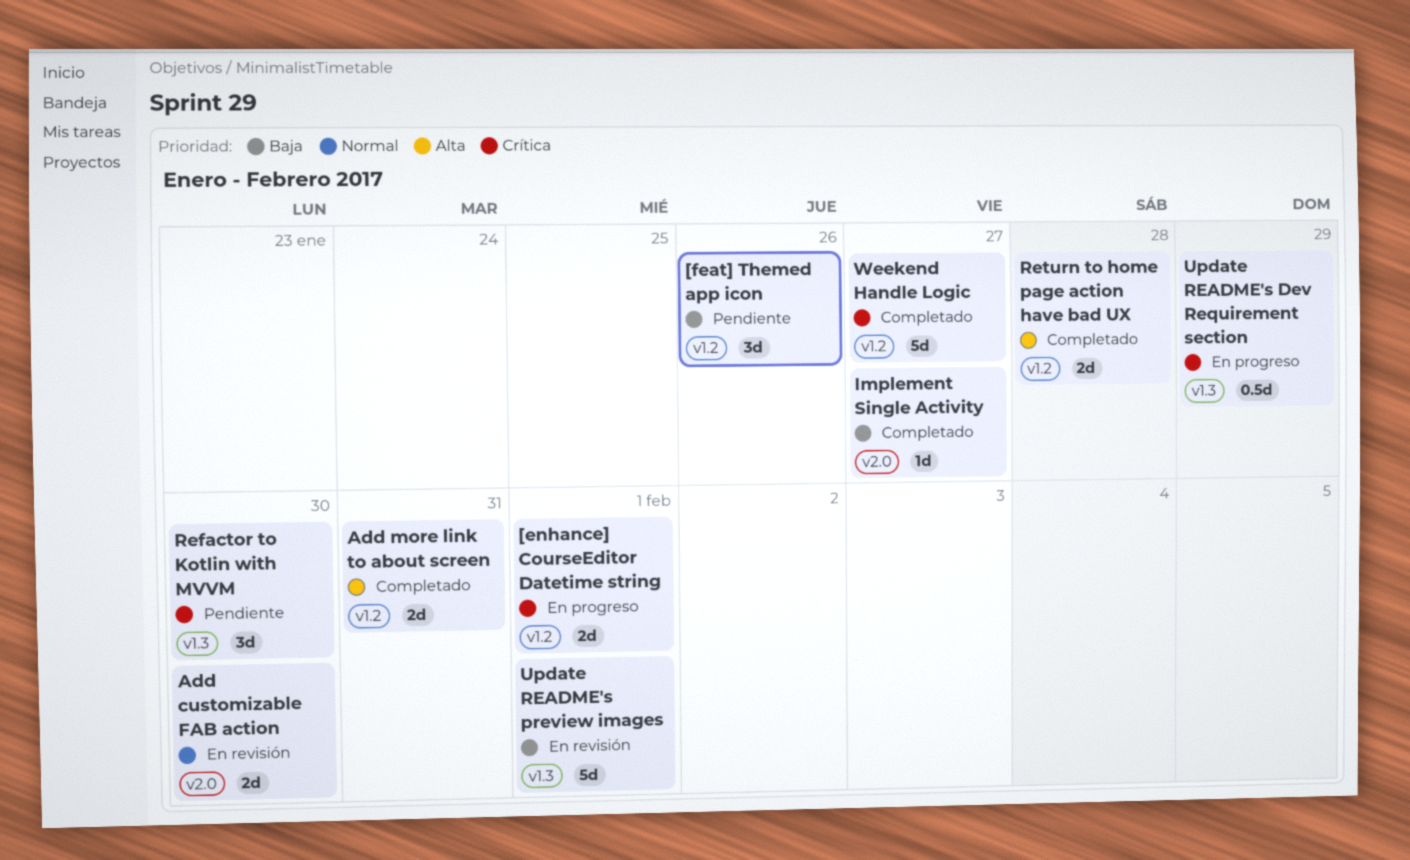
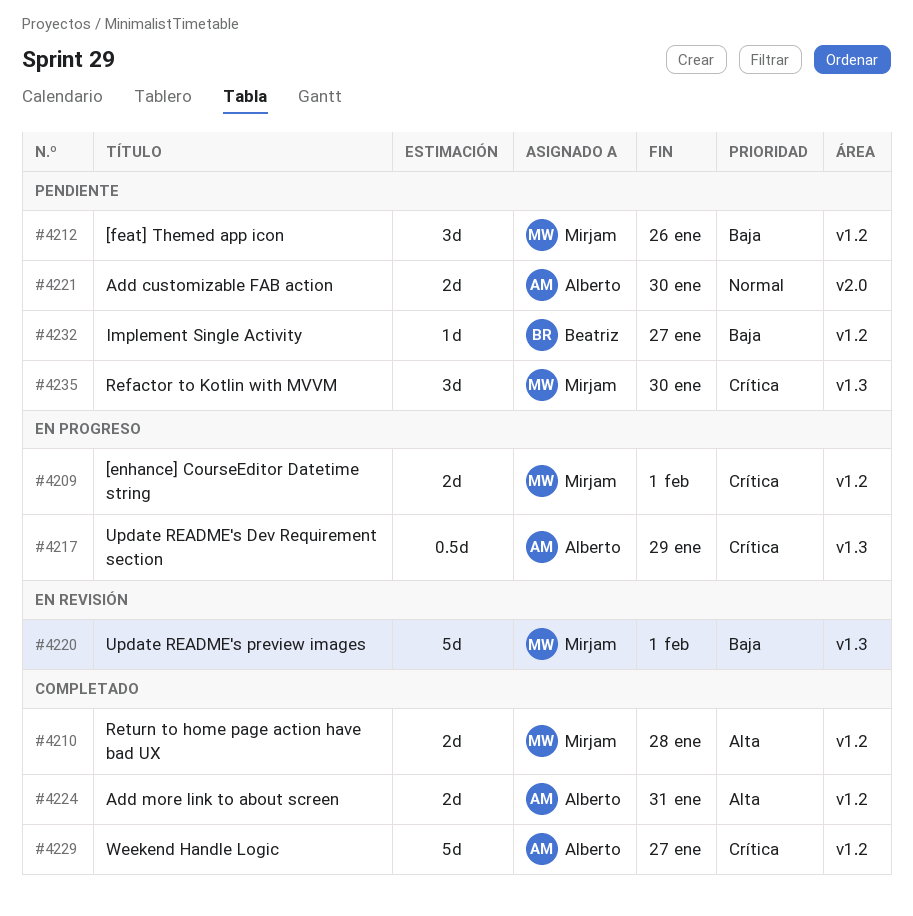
Add customizable FAB action, status: En revisión -> Pendiente
Implement Single Activity, status: Completado -> Pendiente
Implement Single Activity, label: v2.0 -> v1.2

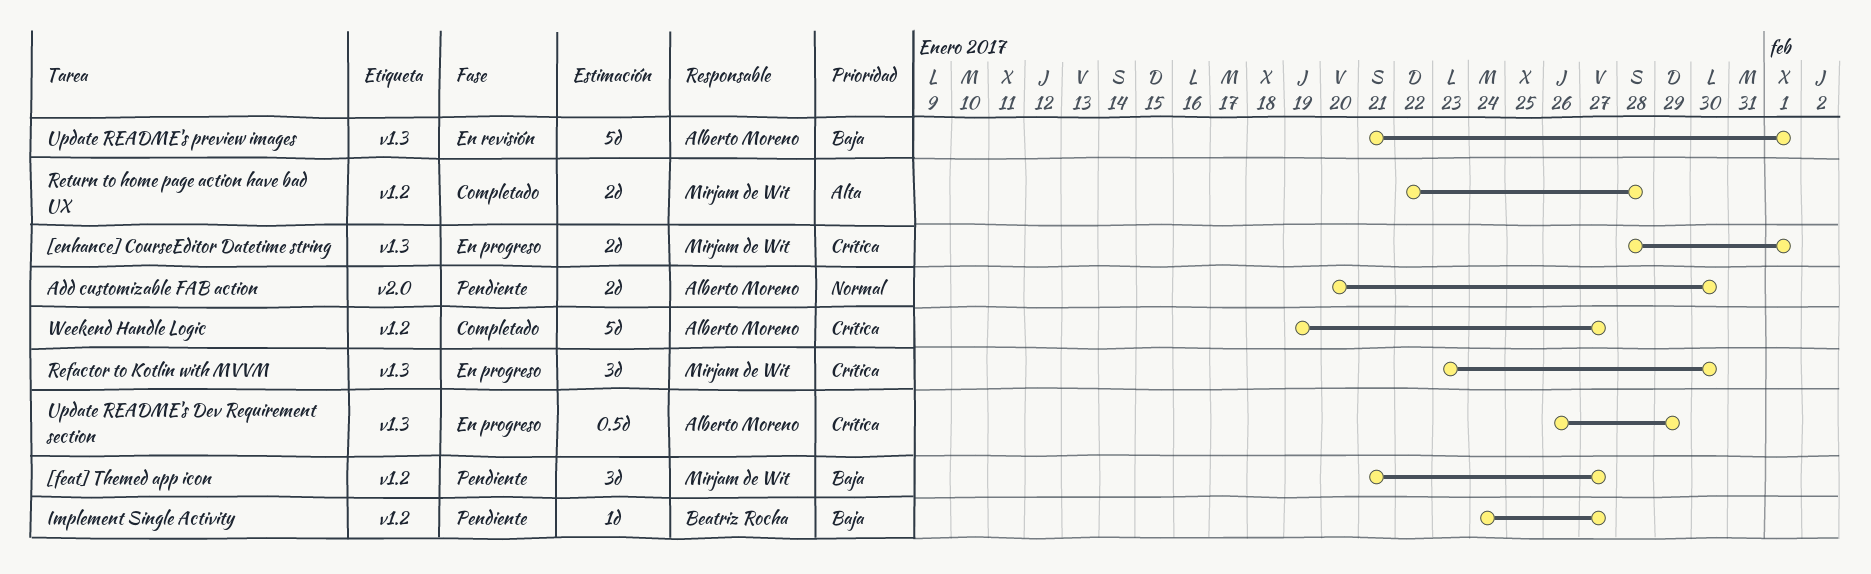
[enhance] CourseEditor Datetime string, label: v1.2 -> v1.3
[feat] Themed app icon, due: Jan 26 -> Jan 27
Add more link to about screen: present -> none
Refactor to Kotlin with MVVM, status: Pendiente -> En progreso
Update README's preview images, owner: Mirjam de Wit -> Alberto Moreno

